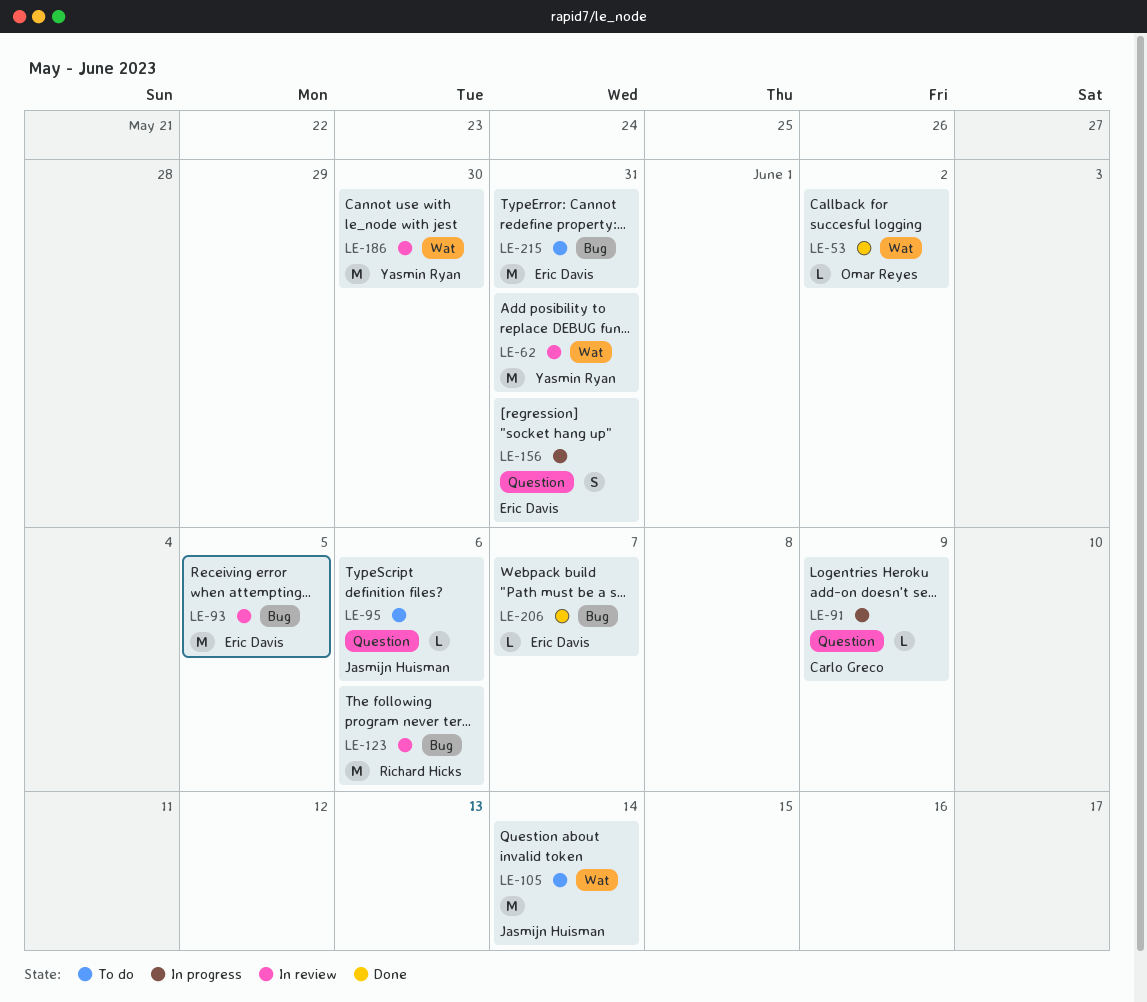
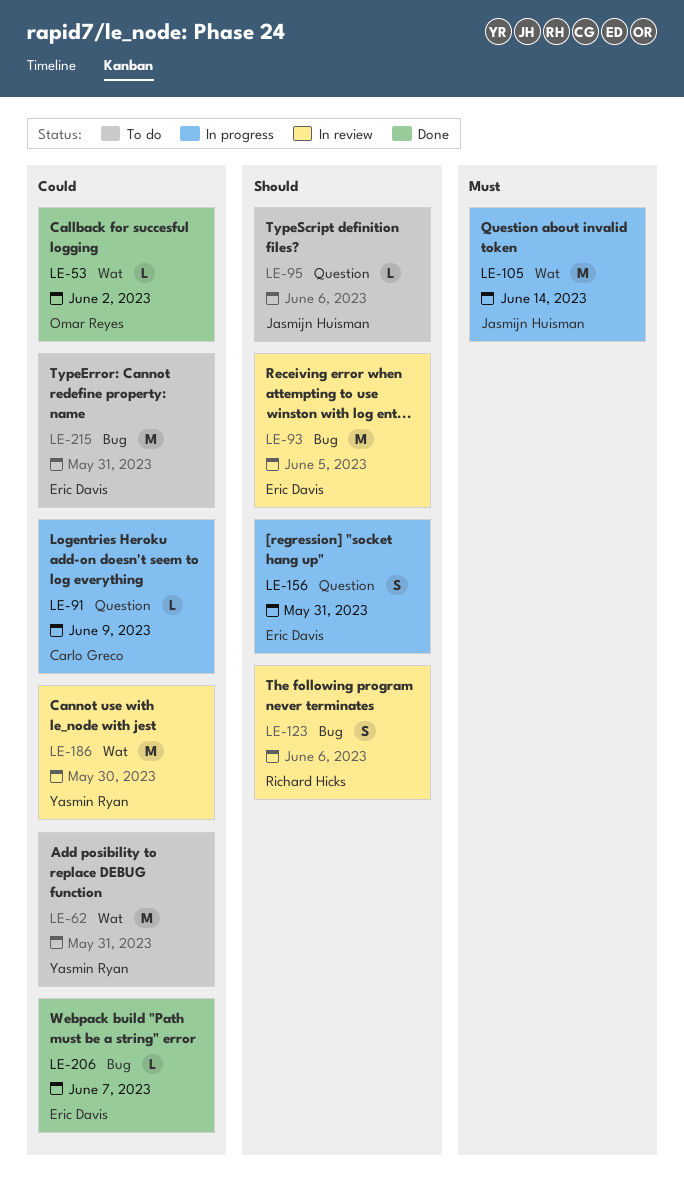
LE-62, status: In review -> To do
LE-105, status: To do -> In progress
LE-123, estimate: M -> S

